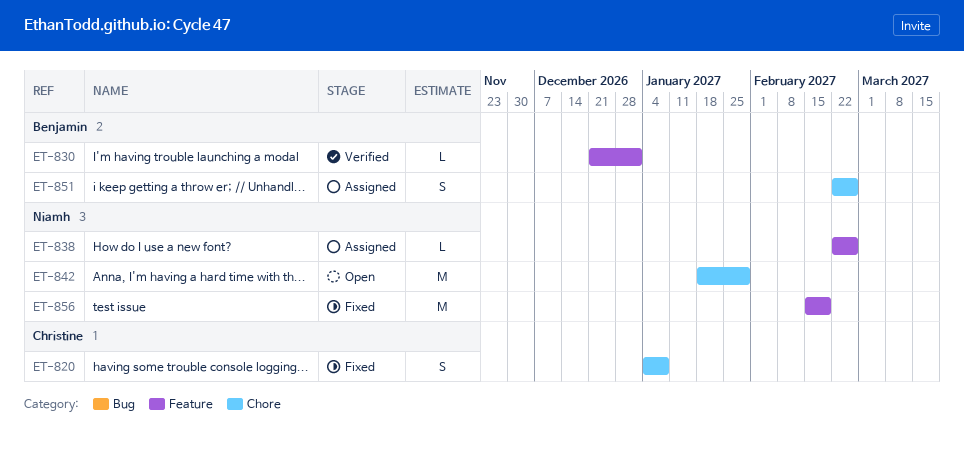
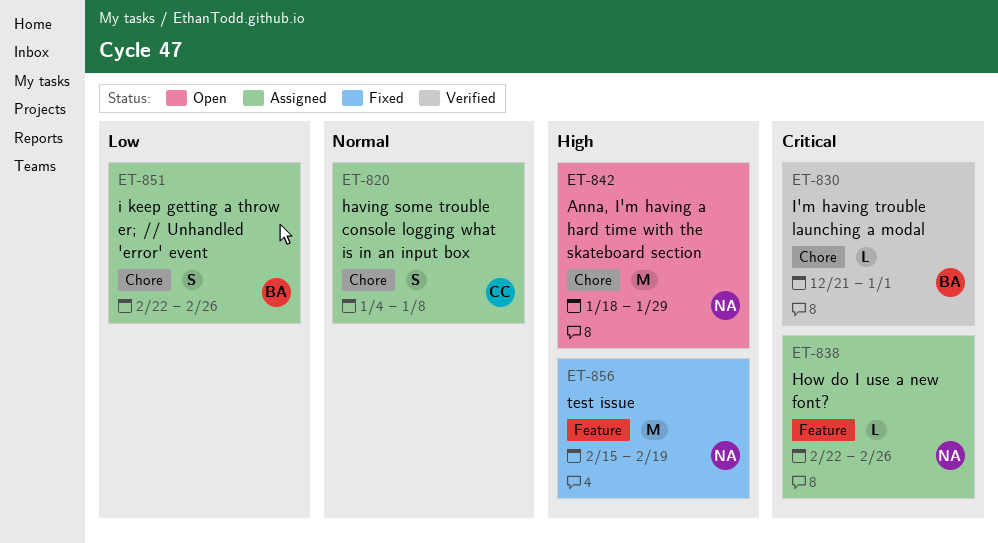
ET-820, status: Fixed -> Assigned
ET-830, label: Feature -> Chore

